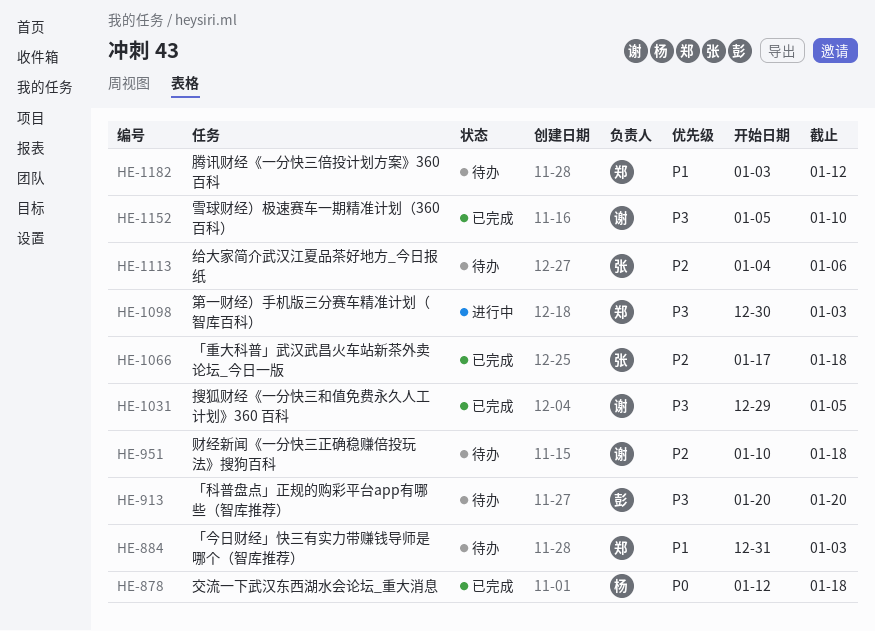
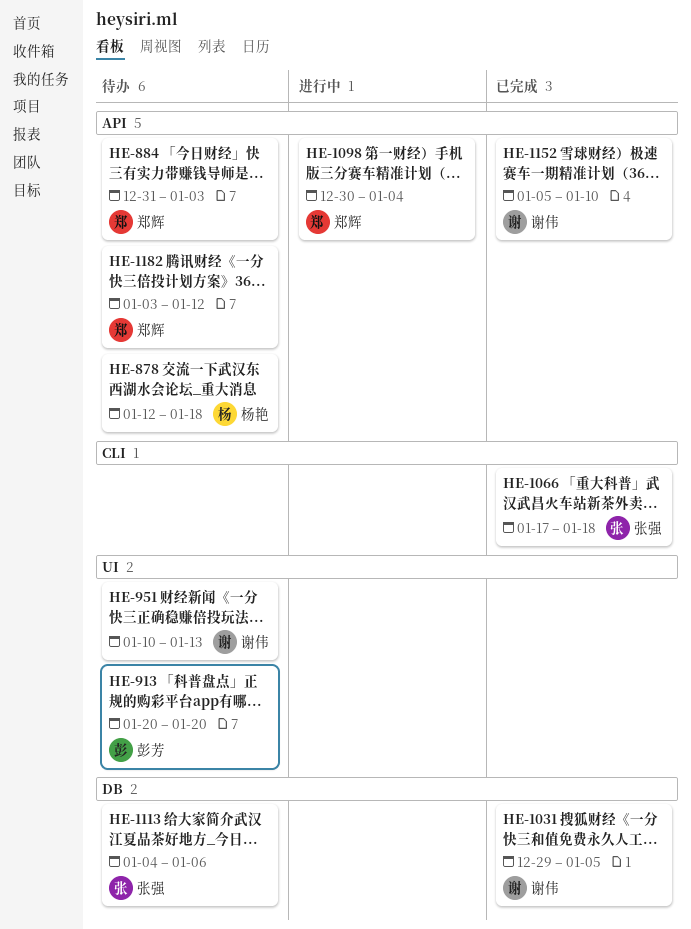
HE-878, status: 已完成 -> 待办
HE-951, due: Jan 18 -> Jan 13
HE-1098, due: Jan 3 -> Jan 4

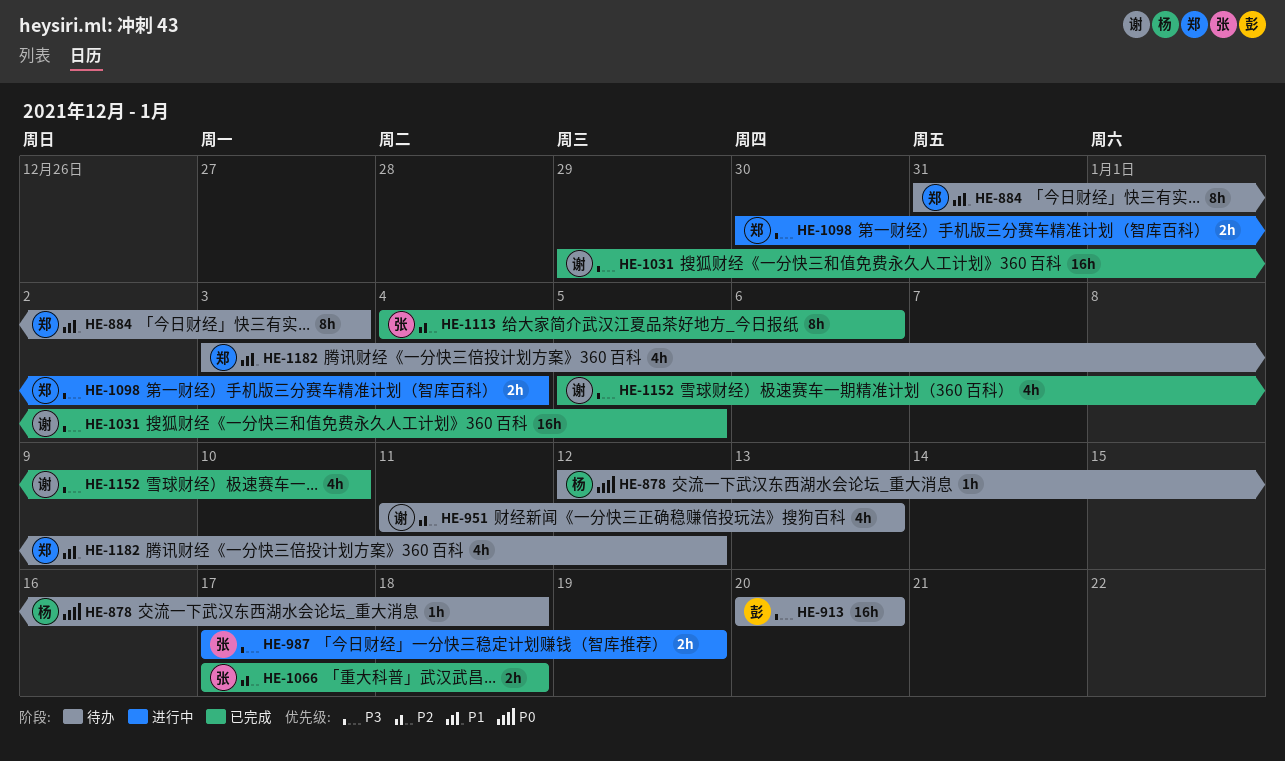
HE-951, start: Jan 10 -> Jan 11
HE-987: none -> present
HE-1113, status: 待办 -> 已完成

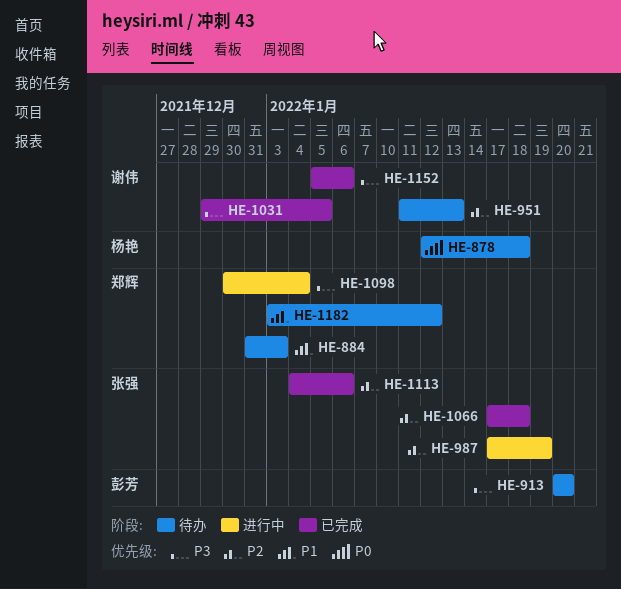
HE-987, priority: P3 -> P2
HE-1152, due: Jan 10 -> Jan 6

